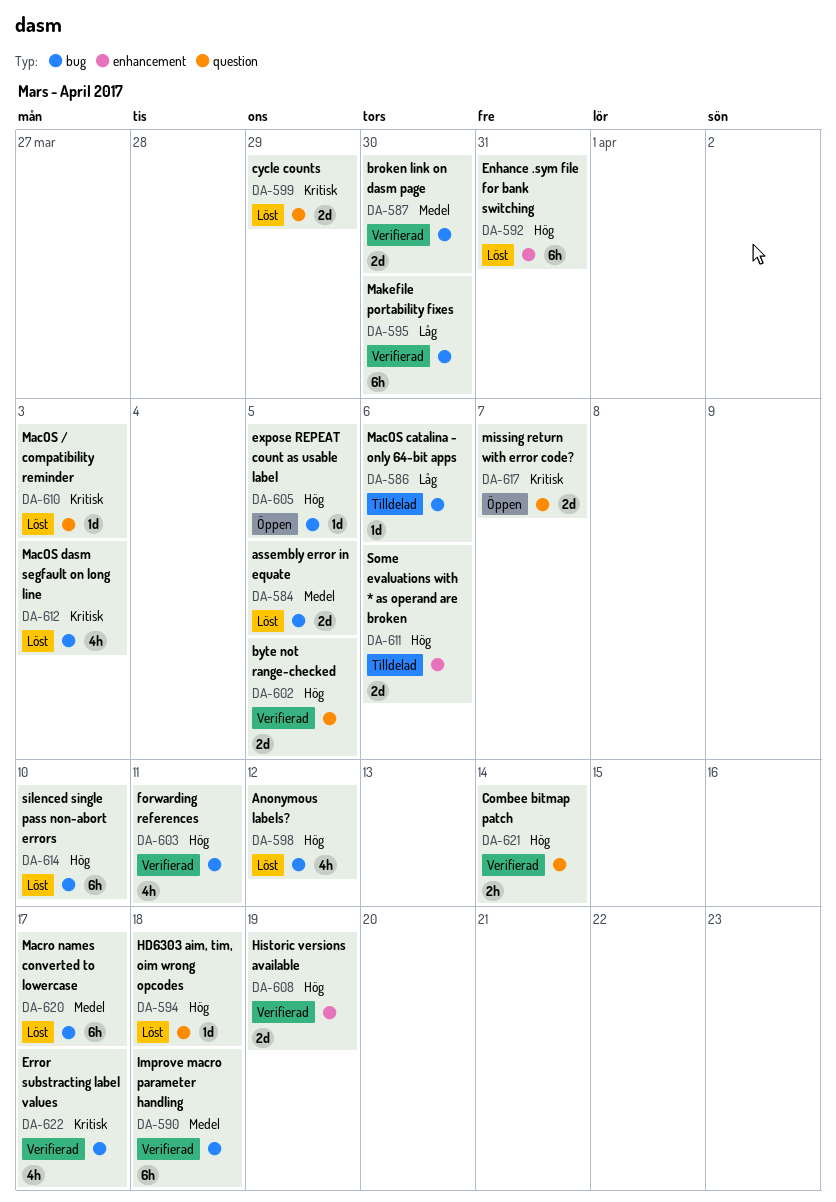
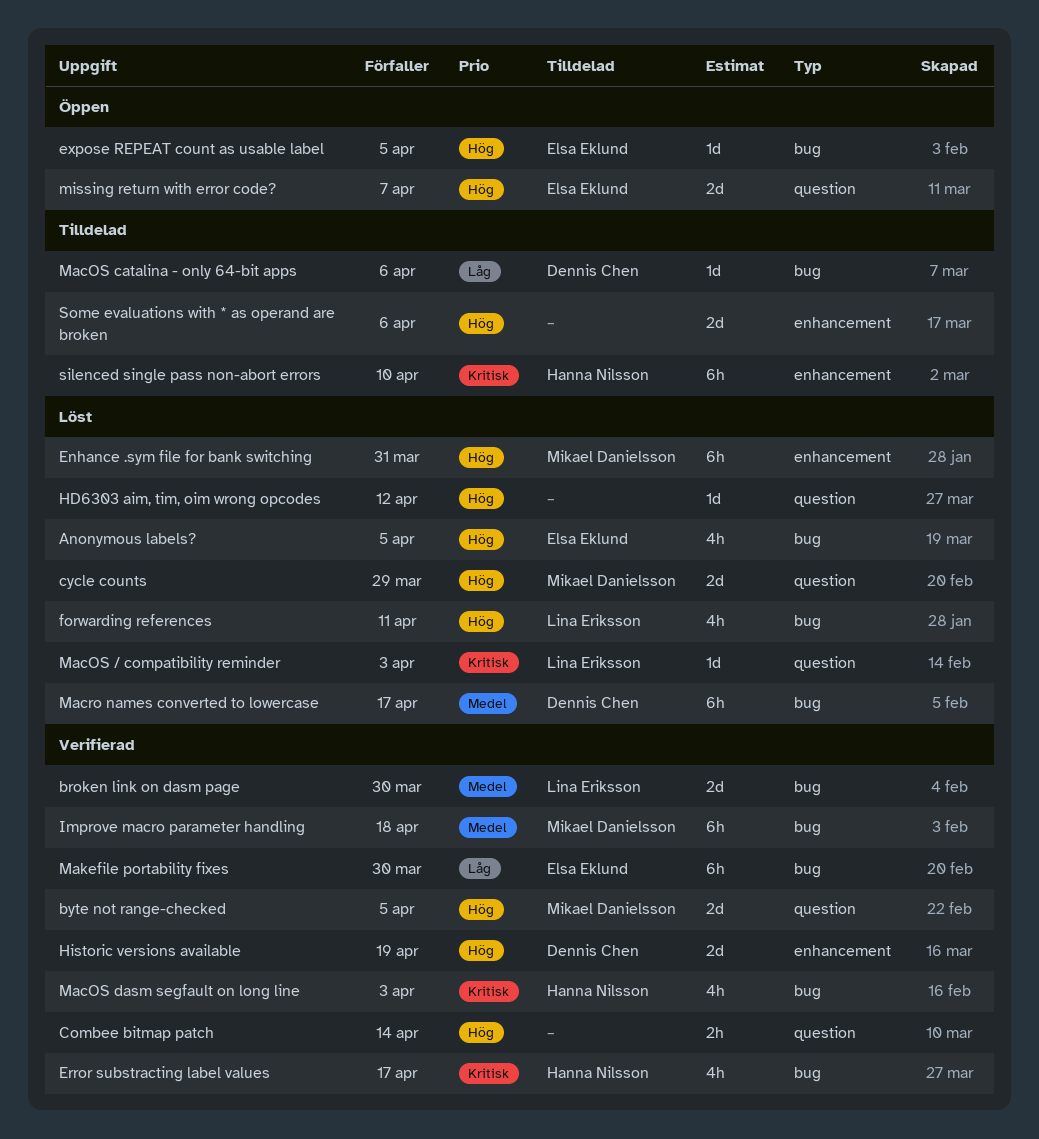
Anonymous labels?, due: Apr 12 -> Apr 5
assembly error in equate: present -> none
cycle counts, priority: Kritisk -> Hög
forwarding references, status: Verifierad -> Löst
HD6303 aim, tim, oim wrong opcodes, due: Apr 18 -> Apr 12
MacOS dasm segfault on long line, status: Löst -> Verifierad
missing return with error code?, priority: Kritisk -> Hög
silenced single pass non-abort errors, status: Löst -> Tilldelad
silenced single pass non-abort errors, priority: Hög -> Kritisk
silenced single pass non-abort errors, label: bug -> enhancement

